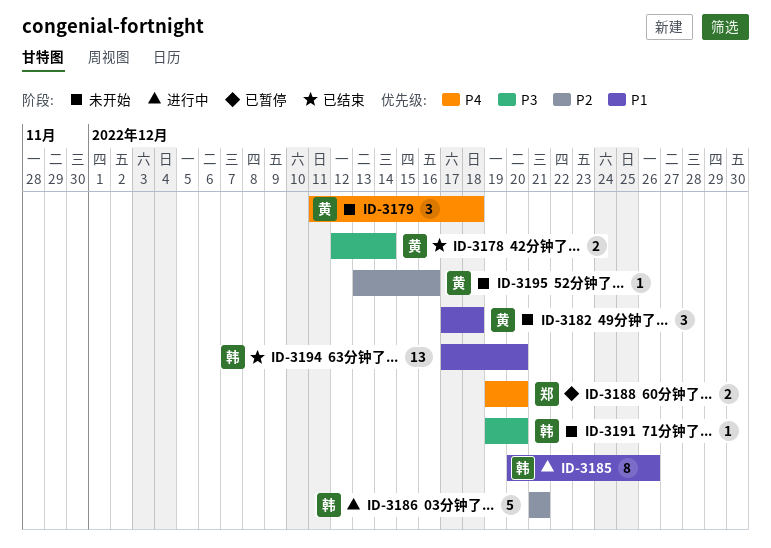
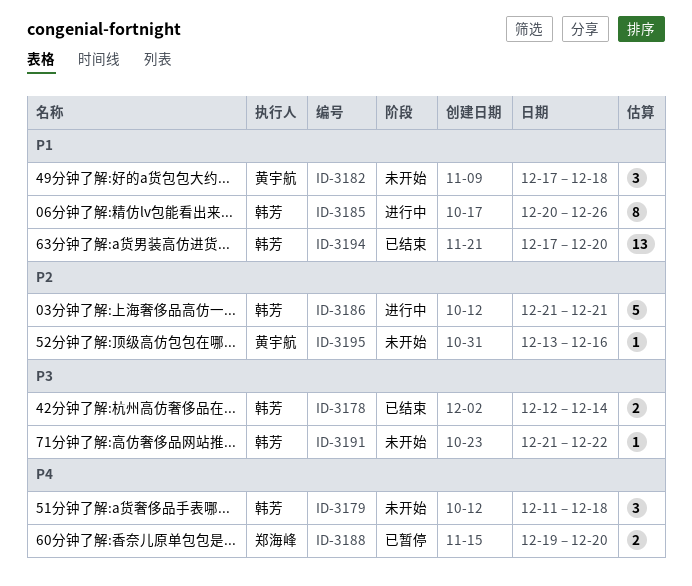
ID-3178, owner: 黄宇航 -> 韩芳
ID-3179, owner: 黄宇航 -> 韩芳
ID-3191, start: Dec 19 -> Dec 21
ID-3191, due: Dec 20 -> Dec 22

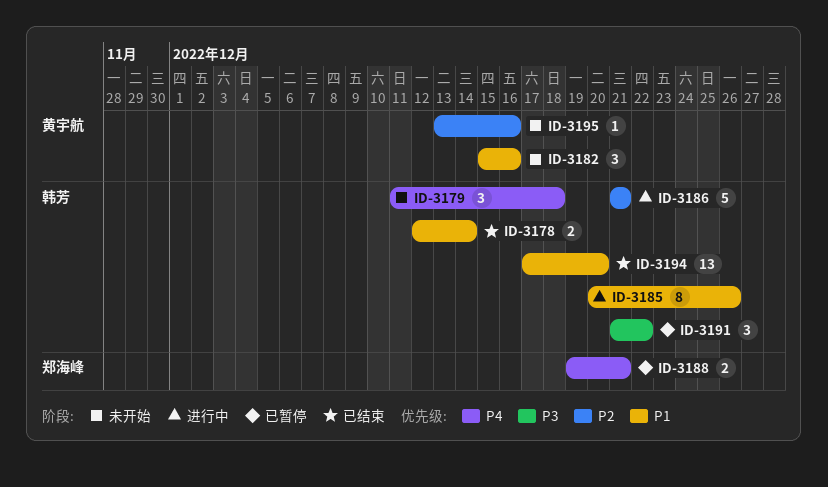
ID-3178, priority: P3 -> P1
ID-3182, start: Dec 17 -> Dec 15
ID-3182, due: Dec 18 -> Dec 16
ID-3188, due: Dec 20 -> Dec 21
ID-3191, status: 未开始 -> 已暂停
ID-3191, estimate: 1 -> 3

